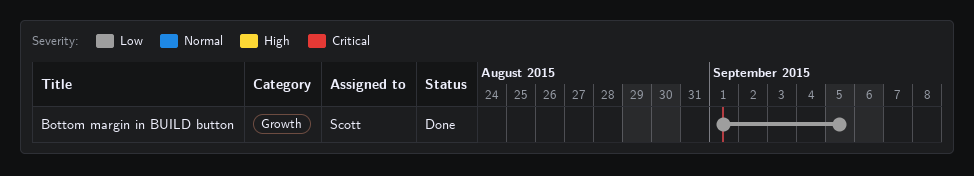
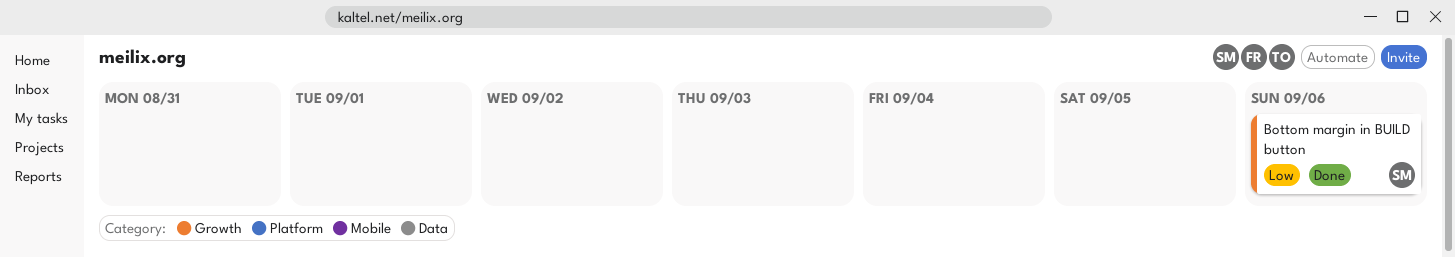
Bottom margin in BUILD button, due: Sep 5 -> Sep 6

